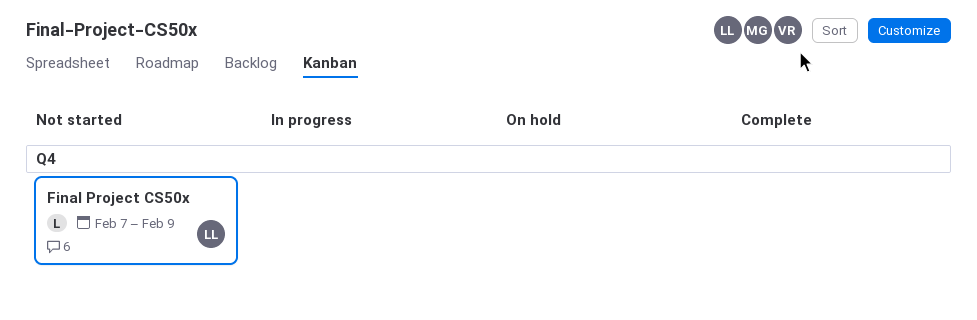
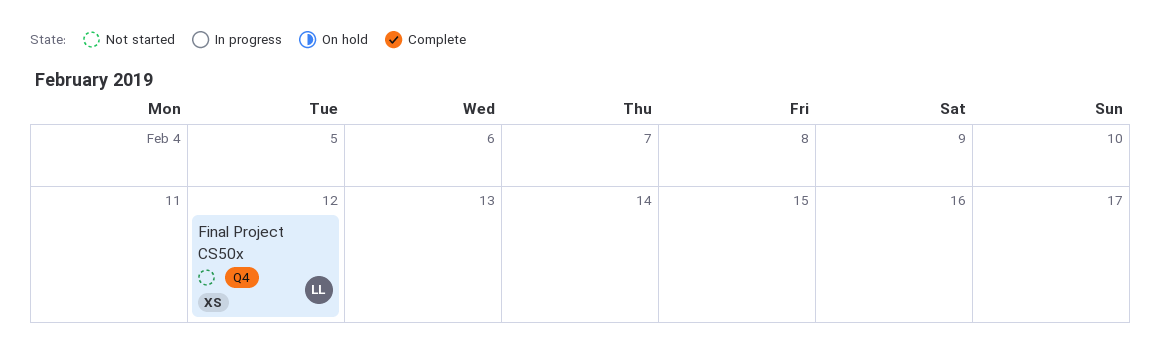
Final Project CS50x, estimate: L -> XS
Final Project CS50x, due: Feb 9 -> Feb 12

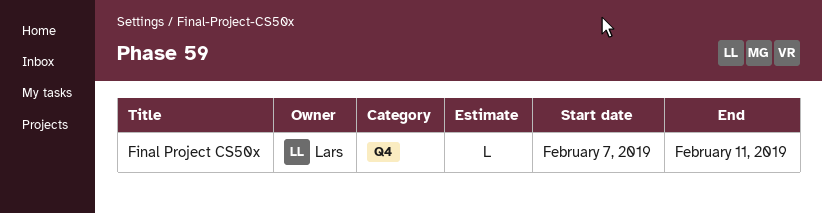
Final Project CS50x, estimate: XS -> L
Final Project CS50x, due: Feb 12 -> Feb 11

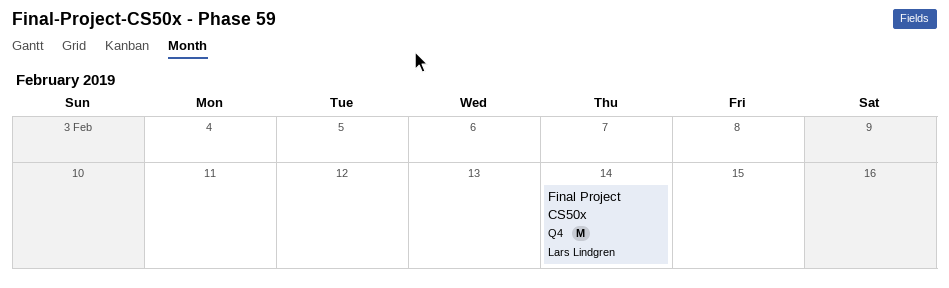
Final Project CS50x, estimate: L -> M
Final Project CS50x, due: Feb 11 -> Feb 14

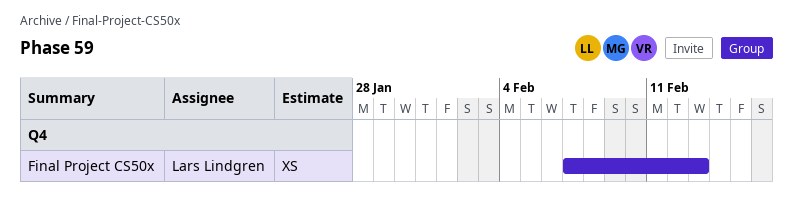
Final Project CS50x, estimate: M -> XS
Final Project CS50x, due: Feb 14 -> Feb 13

